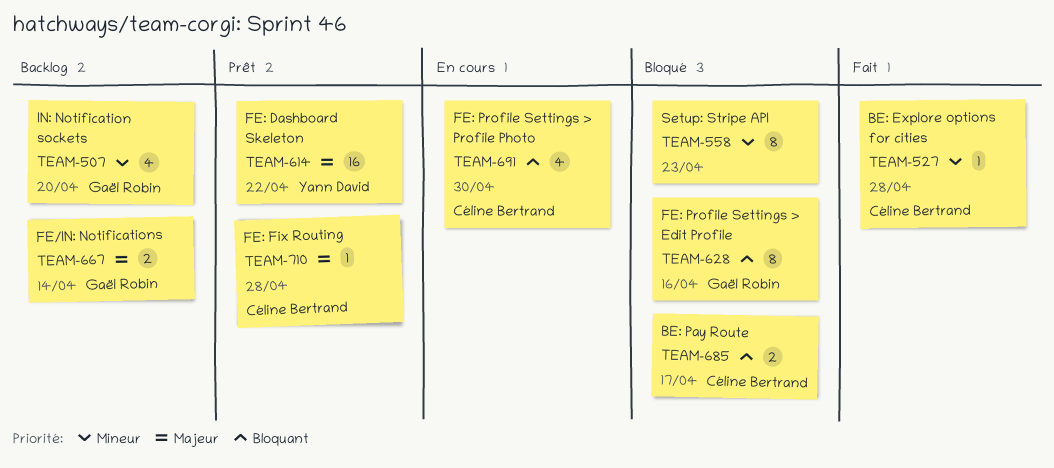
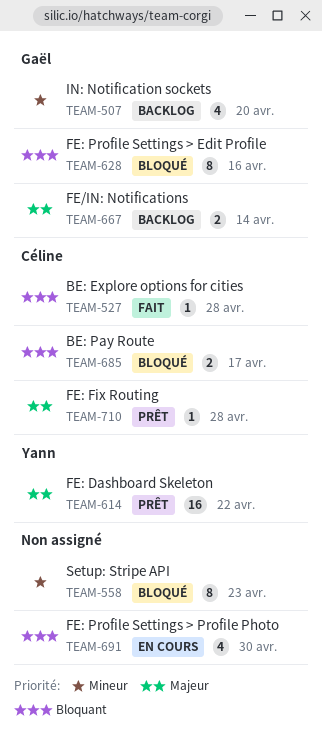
TEAM-527, priority: Mineur -> Bloquant
TEAM-691, owner: Céline Bertrand -> none

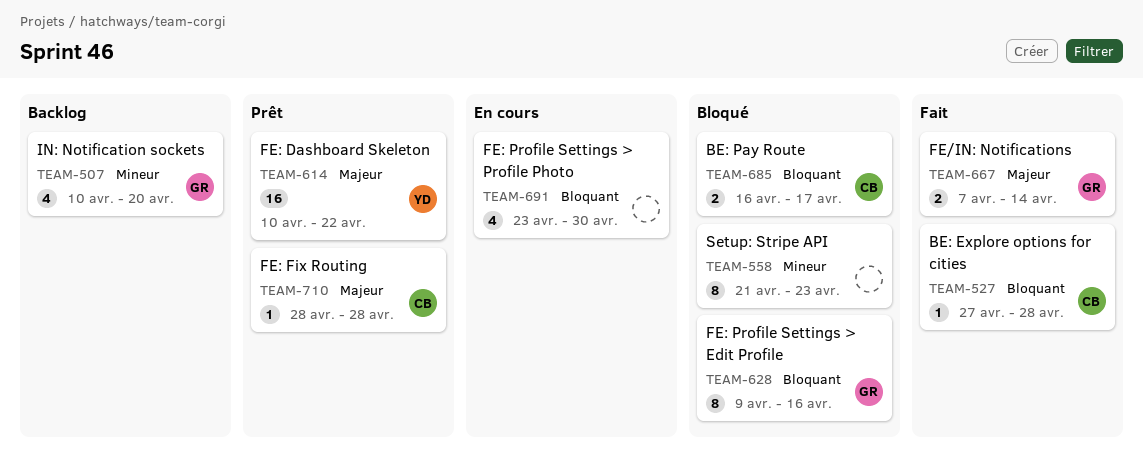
TEAM-667, status: Backlog -> Fait

